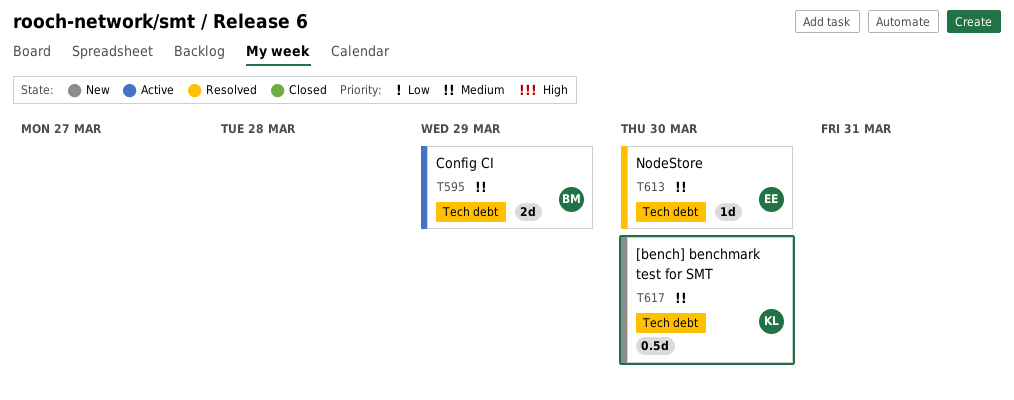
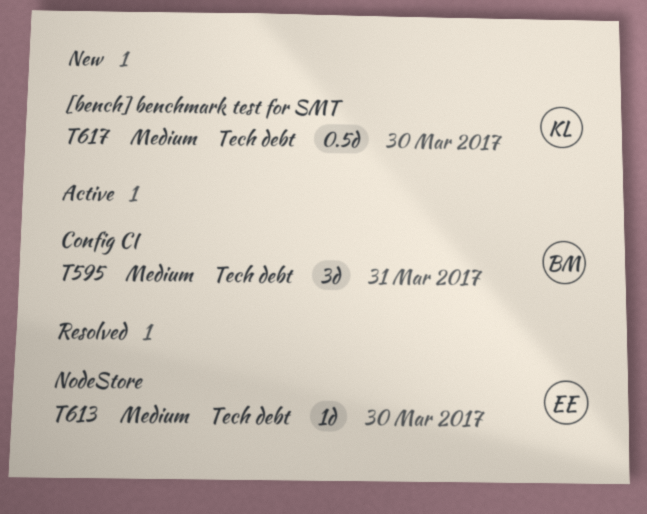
T595, estimate: 2d -> 3d
T595, due: Mar 29 -> Mar 31

